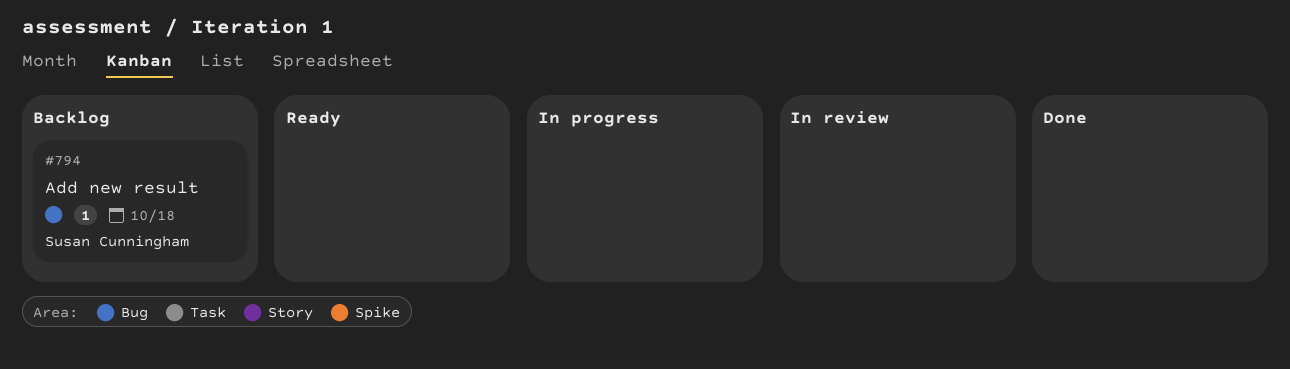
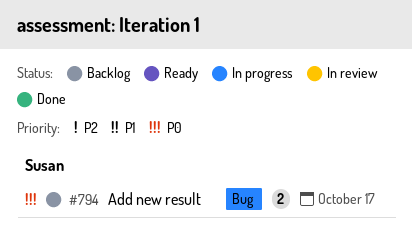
#794, estimate: 1 -> 2
#794, due: Oct 18 -> Oct 17

